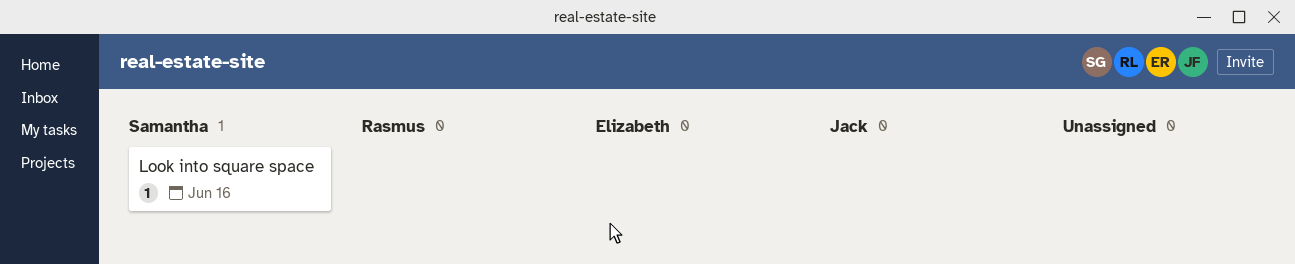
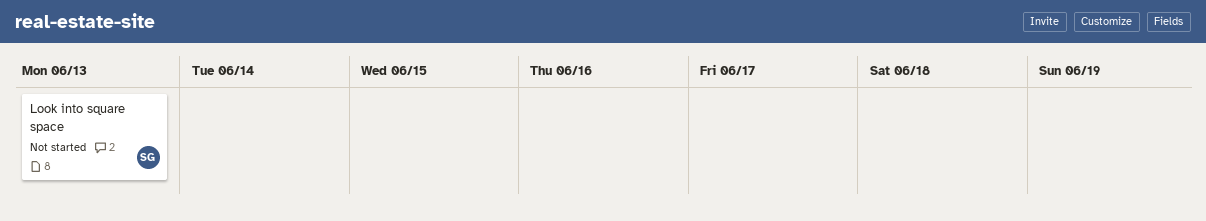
Look into square space, due: Jun 16 -> Jun 13

